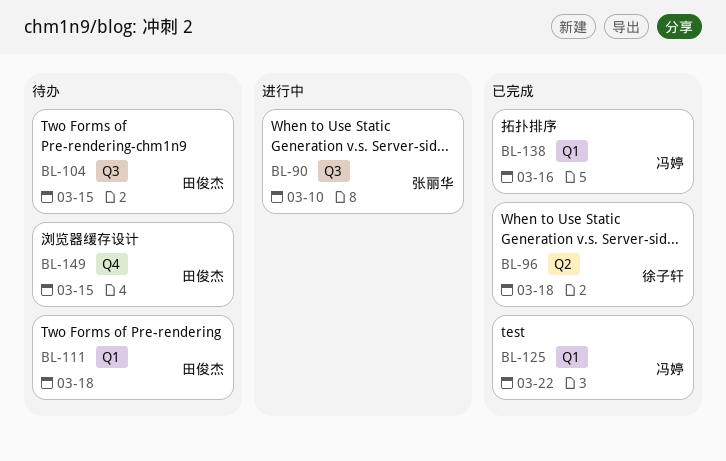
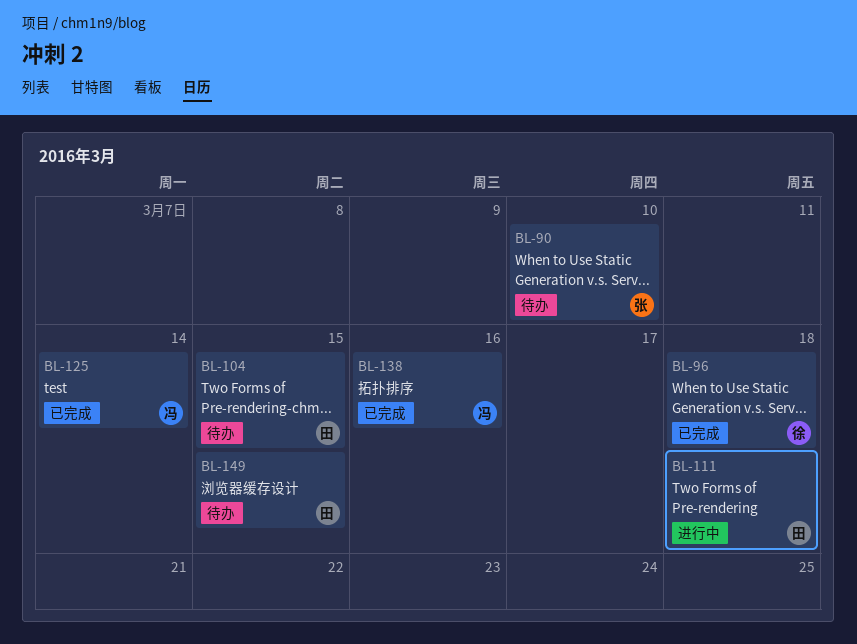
BL-90, status: 进行中 -> 待办
BL-111, status: 待办 -> 进行中
BL-125, due: Mar 22 -> Mar 14

